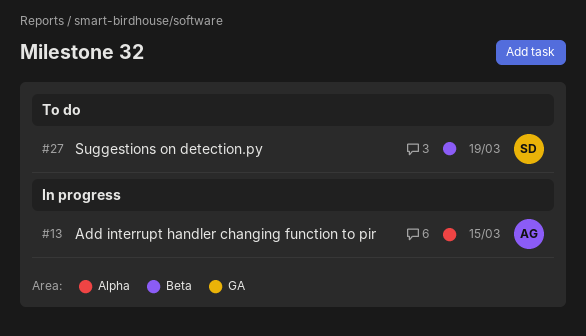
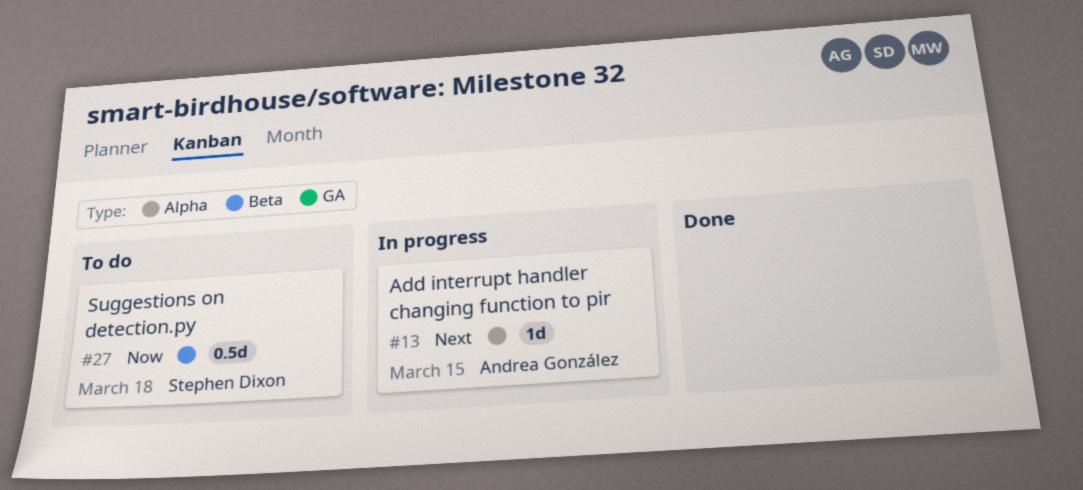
#27, due: Mar 19 -> Mar 18

